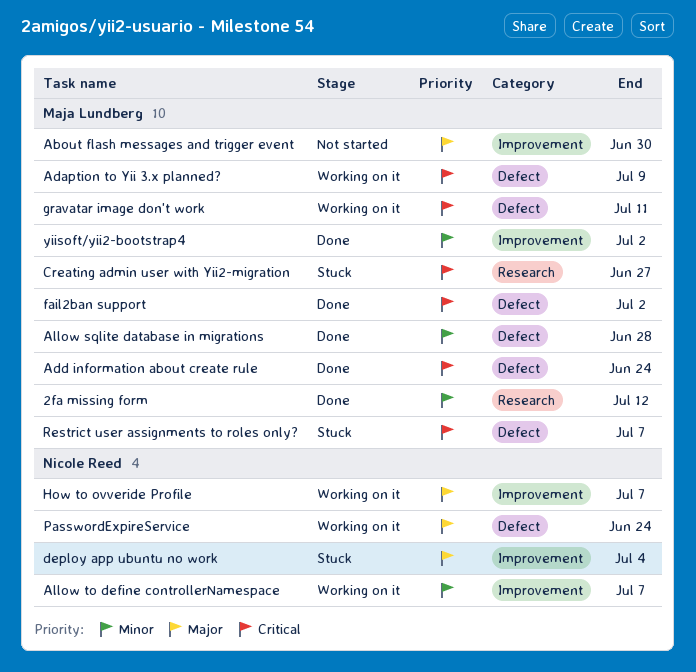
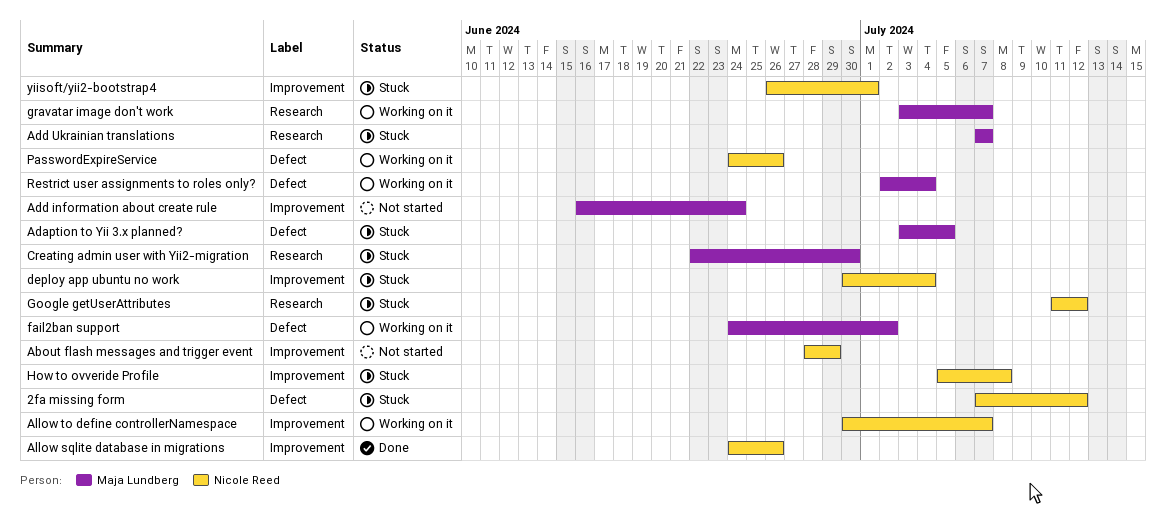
2fa missing form, status: Done -> Stuck
2fa missing form, owner: Maja Lundberg -> Nicole Reed
2fa missing form, label: Research -> Defect
About flash messages and trigger event, owner: Maja Lundberg -> Nicole Reed
About flash messages and trigger event, due: Jun 30 -> Jun 29
Adaption to Yii 3.x planned?, status: Working on it -> Stuck
Adaption to Yii 3.x planned?, due: Jul 9 -> Jul 5
Add information about create rule, status: Done -> Not started
Add information about create rule, label: Defect -> Improvement
Add Ukrainian translations: none -> present
Allow sqlite database in migrations, owner: Maja Lundberg -> Nicole Reed
Allow sqlite database in migrations, label: Defect -> Improvement
Allow sqlite database in migrations, due: Jun 28 -> Jun 26
Creating admin user with Yii2-migration, due: Jun 27 -> Jun 30
fail2ban support, status: Done -> Working on it
Google getUserAttributes: none -> present
gravatar image don't work, label: Defect -> Research
gravatar image don't work, due: Jul 11 -> Jul 7
How to ovveride Profile, status: Working on it -> Stuck
How to ovveride Profile, due: Jul 7 -> Jul 8
PasswordExpireService, due: Jun 24 -> Jun 26
Restrict user assignments to roles only?, status: Stuck -> Working on it
Restrict user assignments to roles only?, due: Jul 7 -> Jul 4
yiisoft/yii2-bootstrap4, status: Done -> Stuck
yiisoft/yii2-bootstrap4, owner: Maja Lundberg -> Nicole Reed
yiisoft/yii2-bootstrap4, due: Jul 2 -> Jul 1

